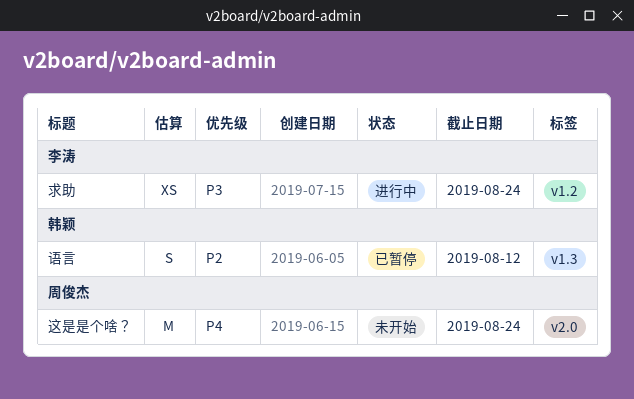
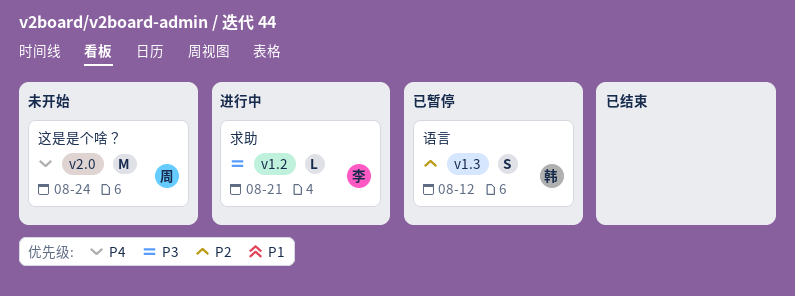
求助, estimate: XS -> L
求助, due: Aug 24 -> Aug 21

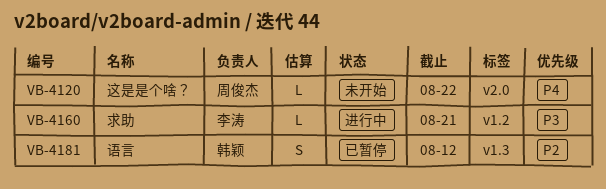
这是是个啥？, estimate: M -> L
这是是个啥？, due: Aug 24 -> Aug 22

